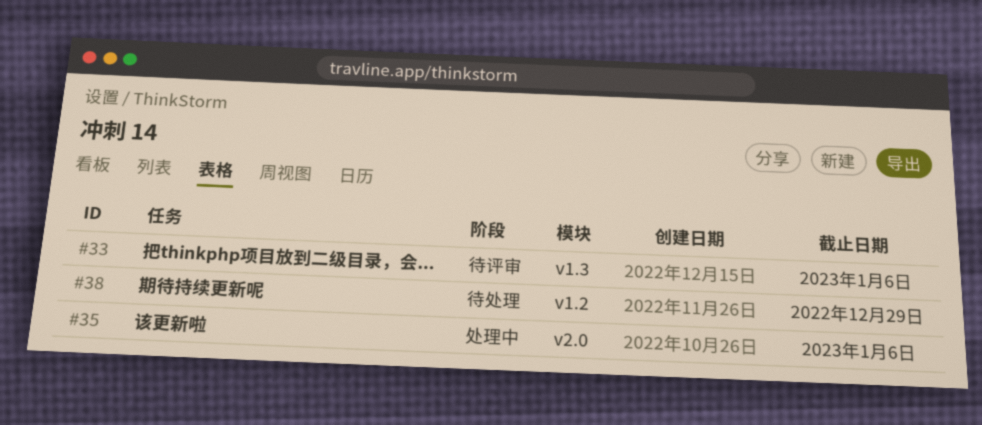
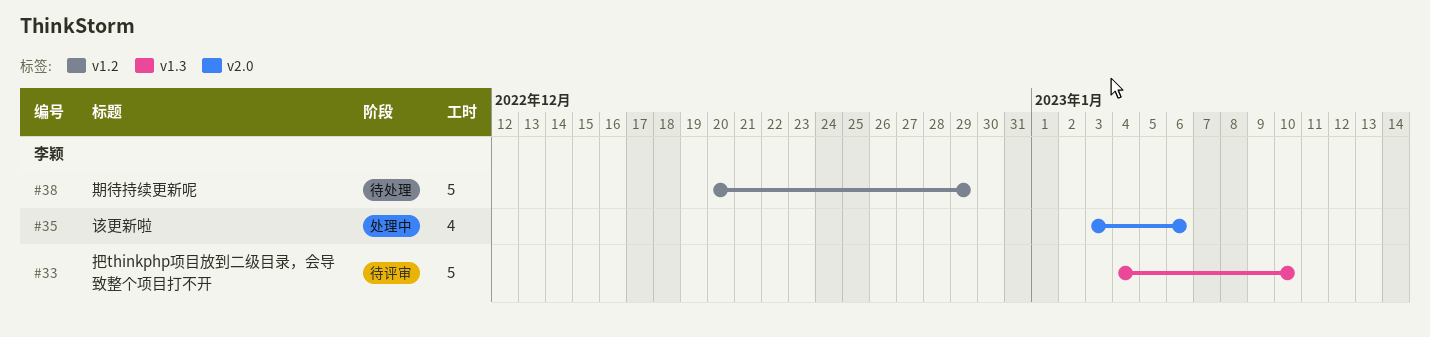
#33, due: Jan 6 -> Jan 10

